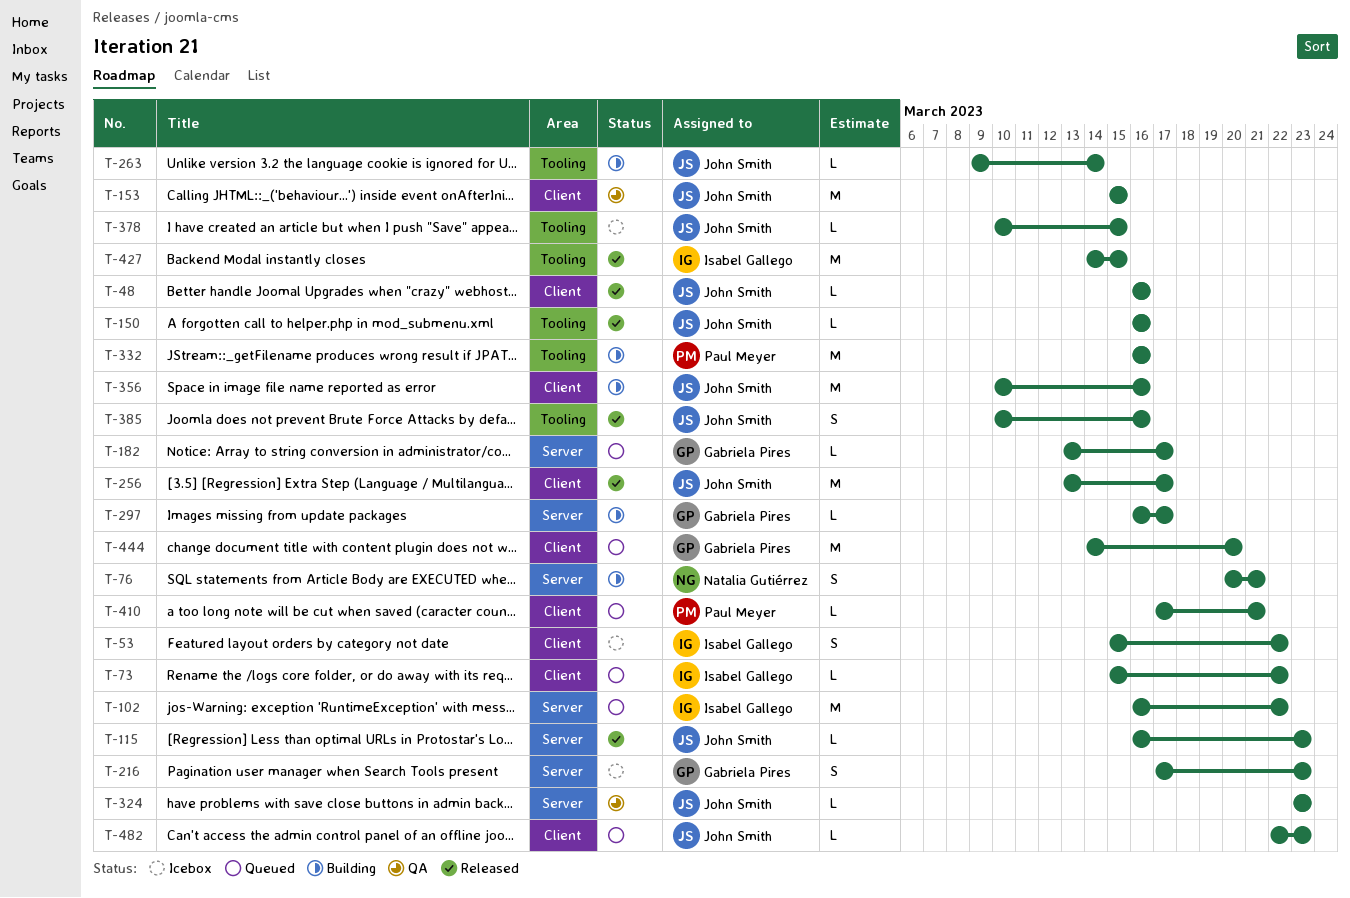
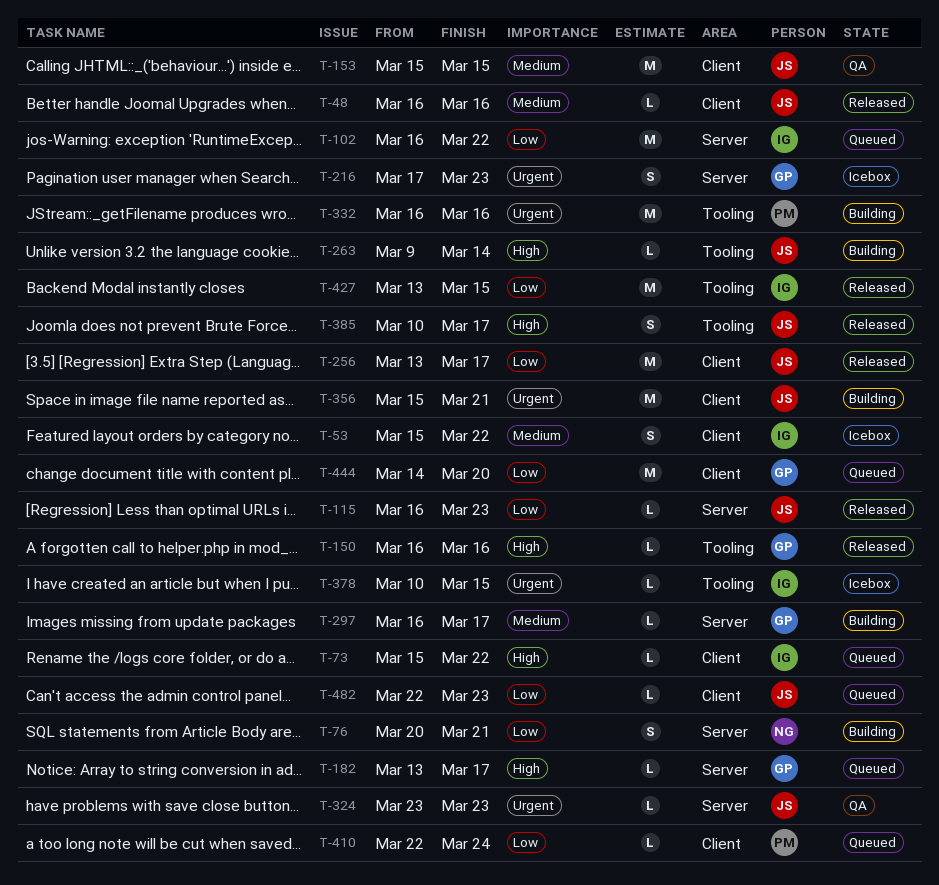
T-150, owner: John Smith -> Gabriela Pires
T-356, start: Mar 10 -> Mar 15
T-356, due: Mar 16 -> Mar 21
T-378, owner: John Smith -> Isabel Gallego
T-385, due: Mar 16 -> Mar 17
T-410, start: Mar 17 -> Mar 22
T-410, due: Mar 21 -> Mar 24
T-427, start: Mar 14 -> Mar 13

